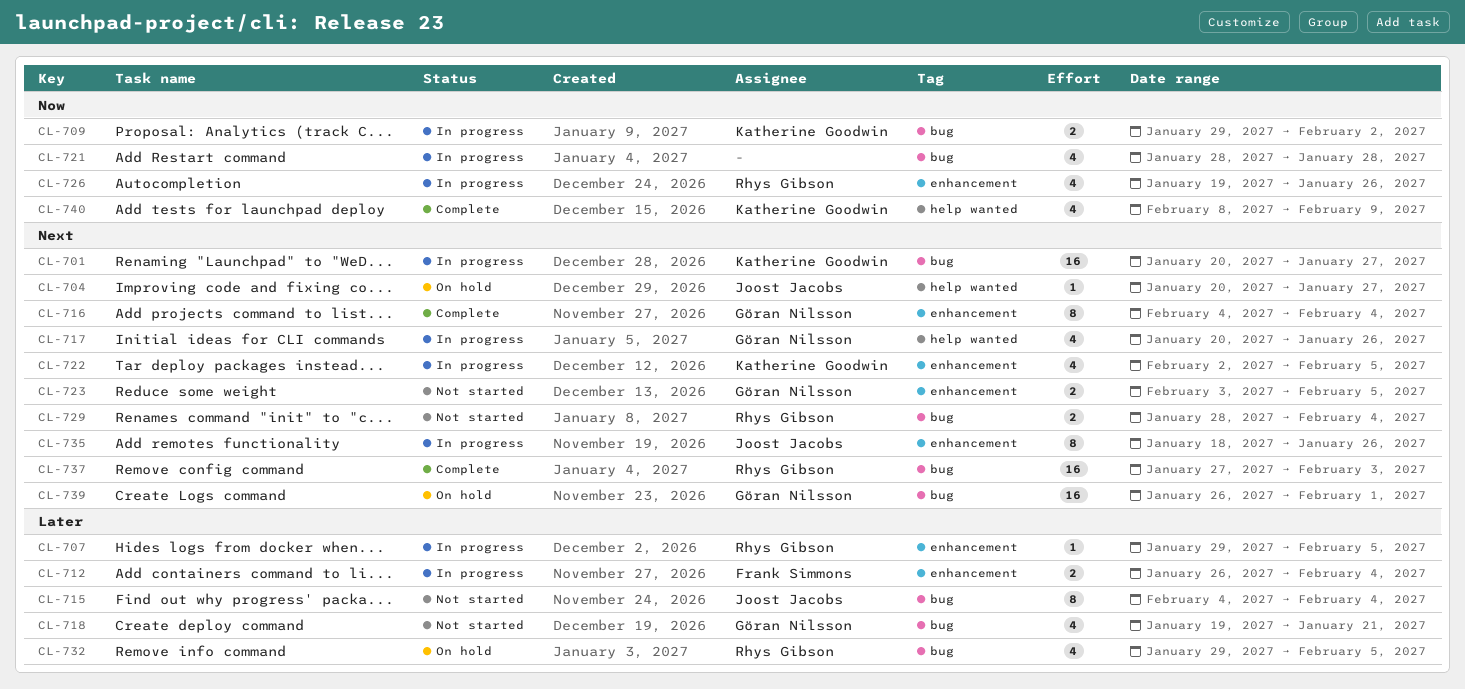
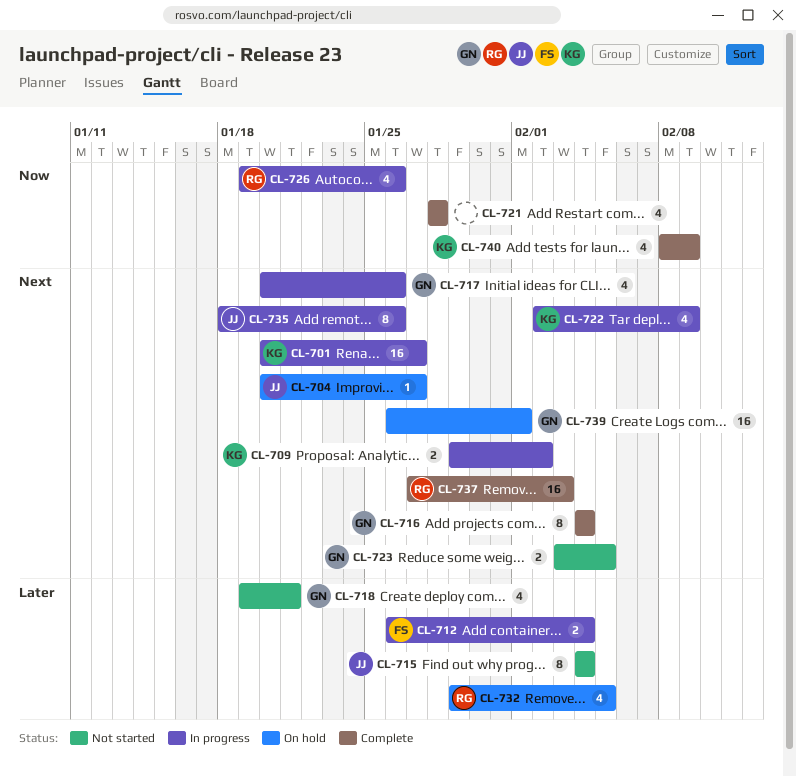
CL-707: present -> none
CL-709, priority: Now -> Next
CL-721, status: In progress -> Complete
CL-722, due: Feb 5 -> Feb 9
CL-729: present -> none

